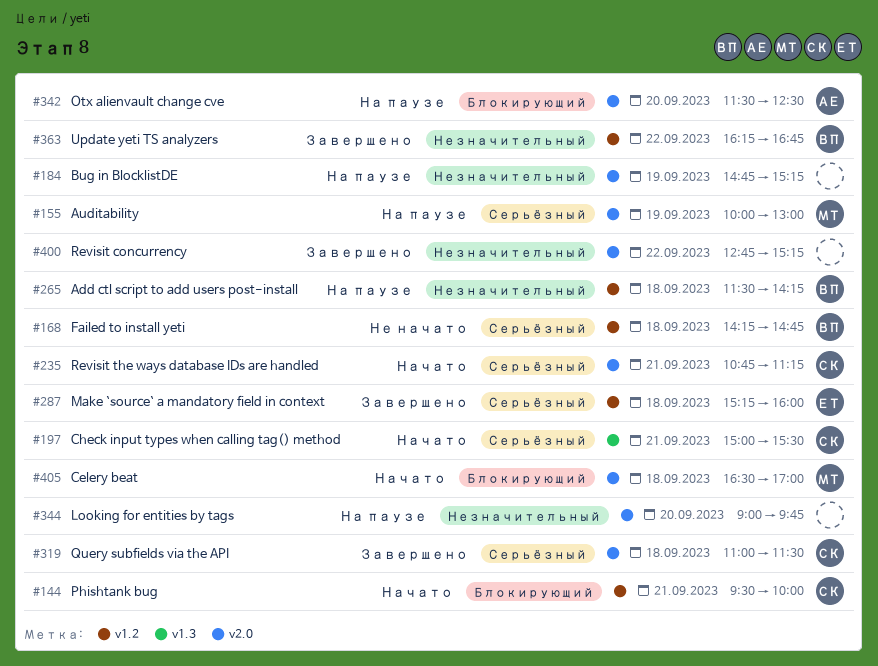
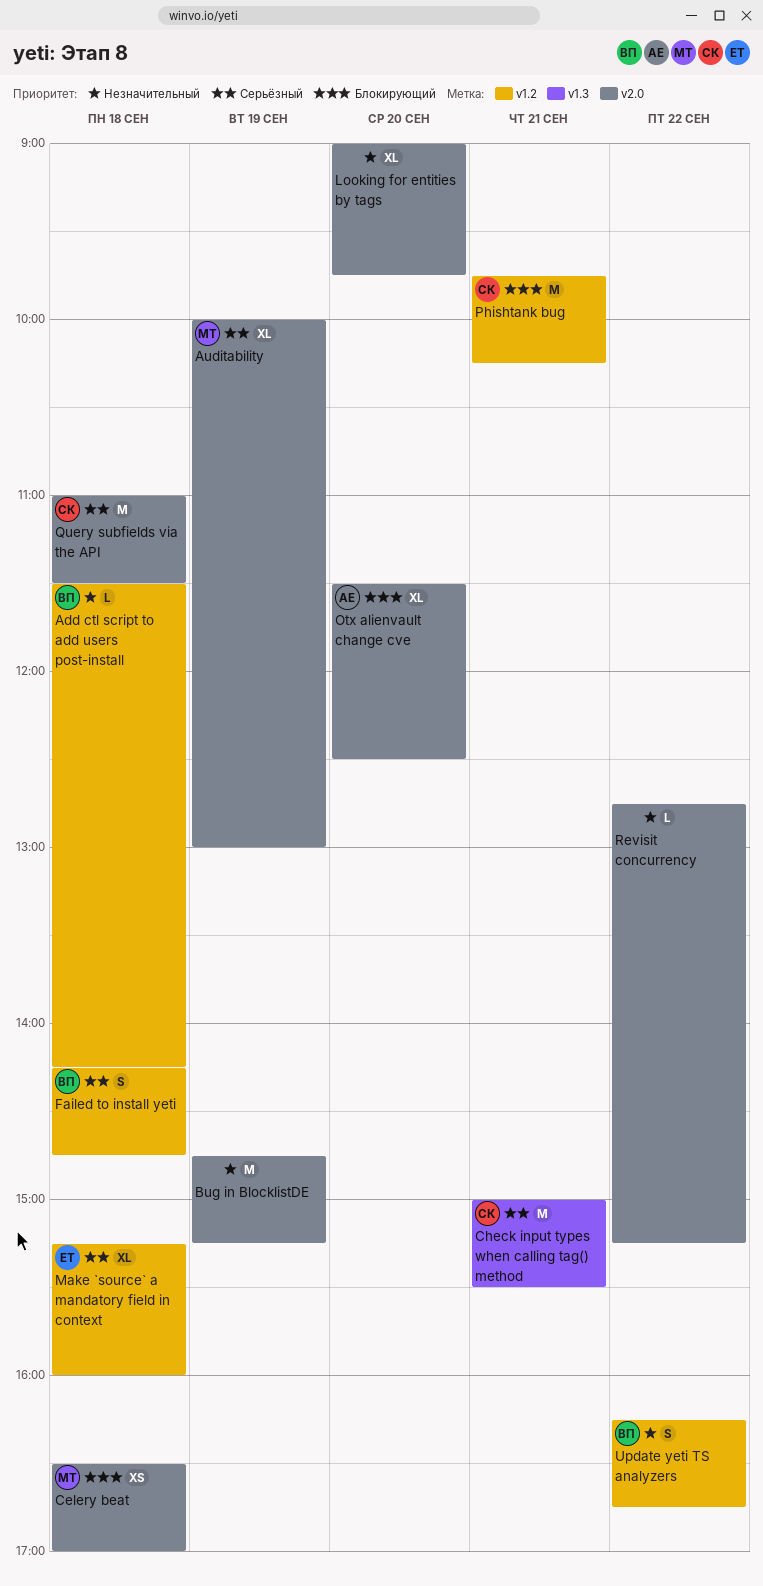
Phishtank bug, begins: 09:30 -> 09:45
Phishtank bug, ends: 10:00 -> 10:15
Revisit the ways database IDs are handled: present -> none

